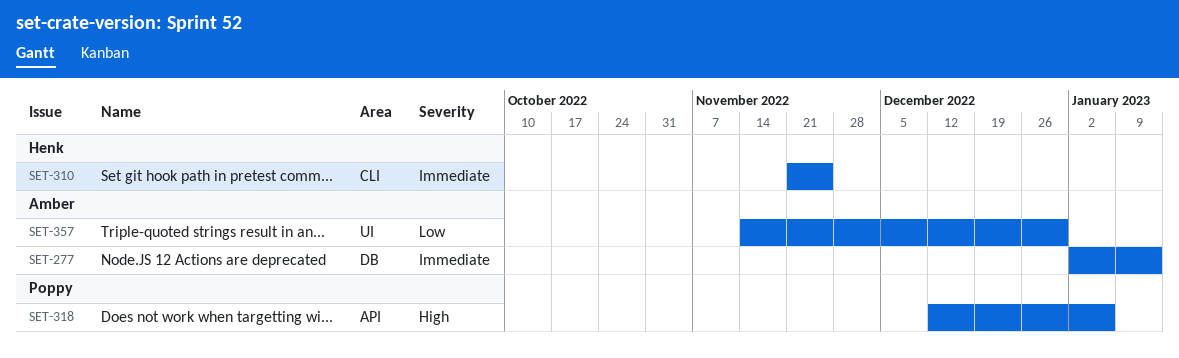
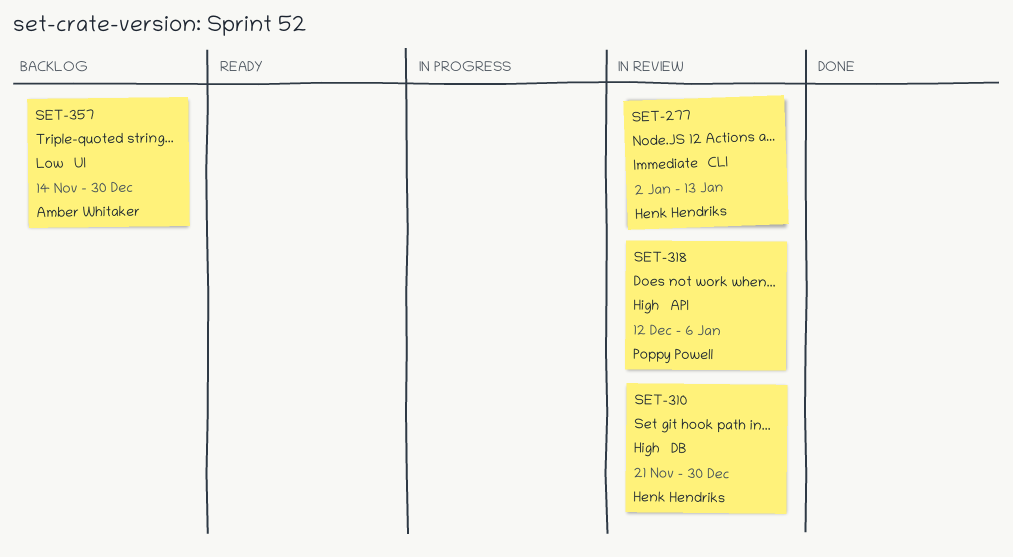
SET-277, owner: Amber Whitaker -> Henk Hendriks
SET-277, label: DB -> CLI
SET-310, priority: Immediate -> High
SET-310, label: CLI -> DB
SET-310, due: Nov 25 -> Dec 30

